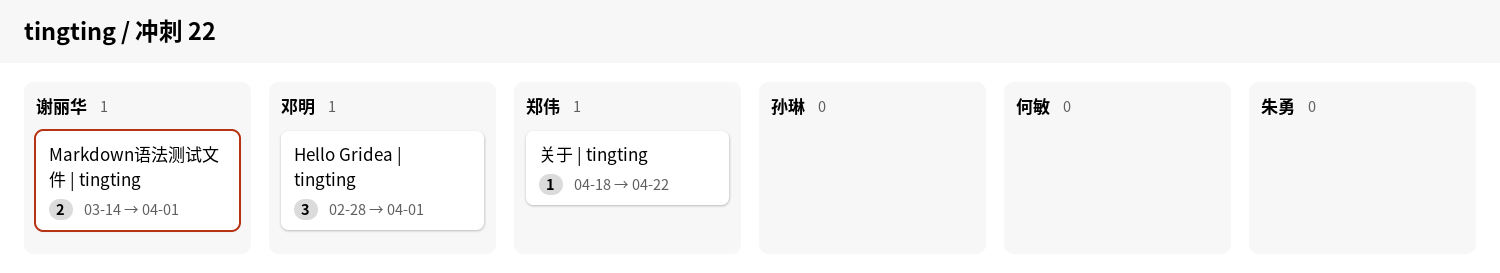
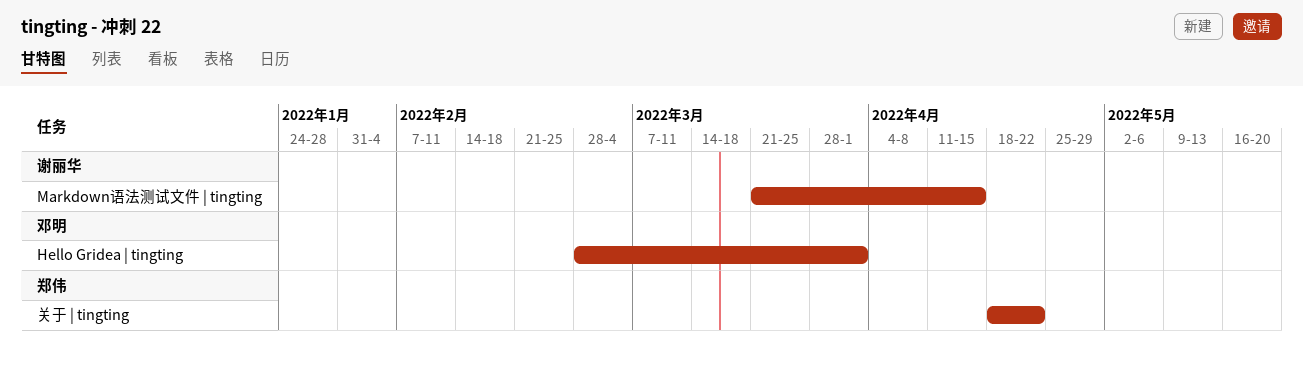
Markdown语法测试文件 | tingting, start: Mar 14 -> Mar 21
Markdown语法测试文件 | tingting, due: Apr 1 -> Apr 15

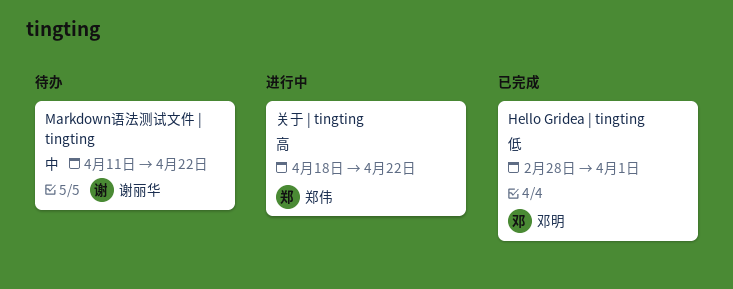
Markdown语法测试文件 | tingting, start: Mar 21 -> Apr 11
Markdown语法测试文件 | tingting, due: Apr 15 -> Apr 22

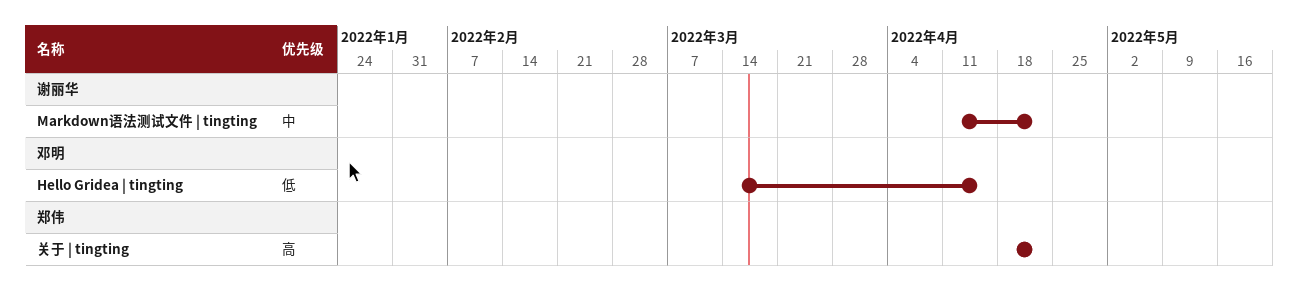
Hello Gridea | tingting, start: Feb 28 -> Mar 14
Hello Gridea | tingting, due: Apr 1 -> Apr 15

